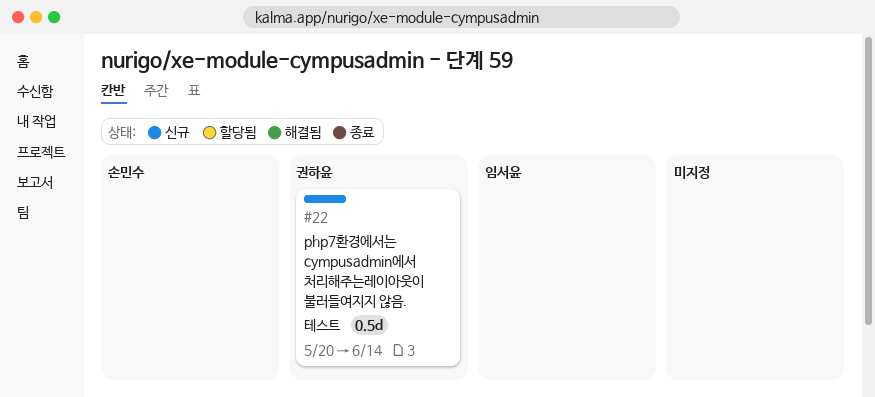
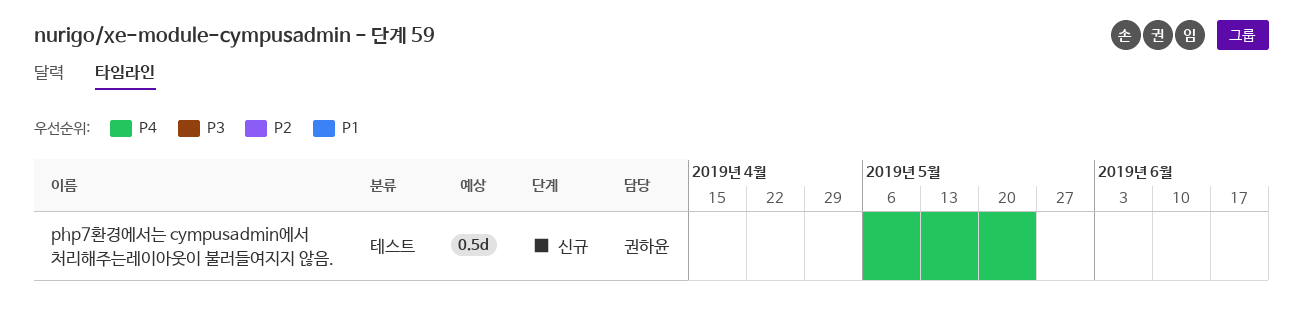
php7환경에서는 cympusadmin에서 처리해주는레이아웃이 불러들여지지 않음., start: May 20 -> May 6
php7환경에서는 cympusadmin에서 처리해주는레이아웃이 불러들여지지 않음., due: Jun 14 -> May 24

